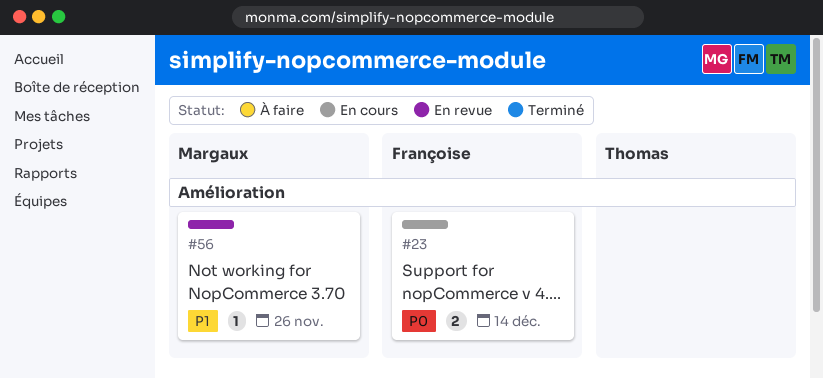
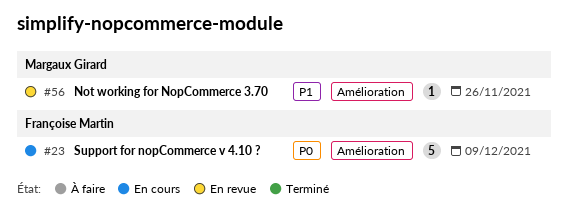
#23, estimate: 2 -> 5
#23, due: Dec 14 -> Dec 9

